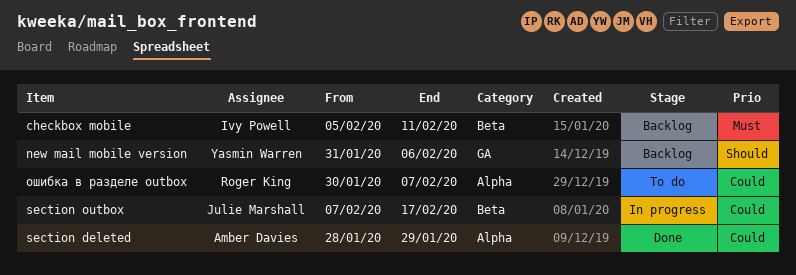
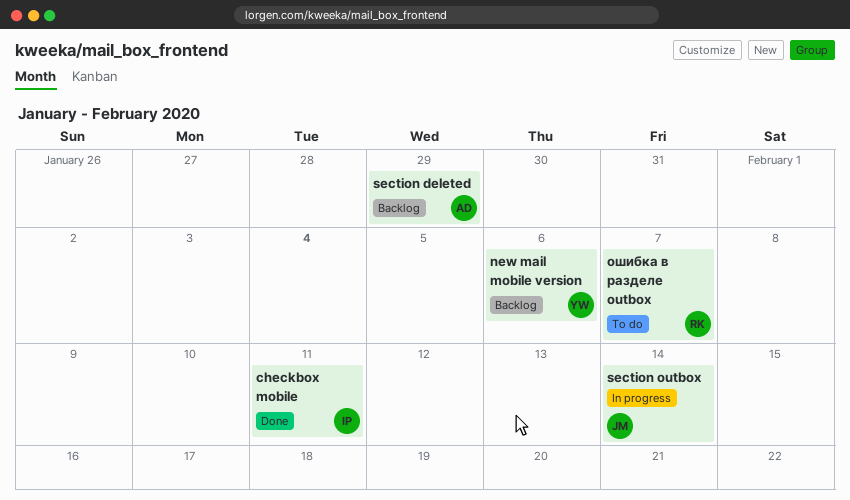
checkbox mobile, status: Backlog -> Done
section deleted, status: Done -> Backlog
section outbox, due: Feb 17 -> Feb 14

